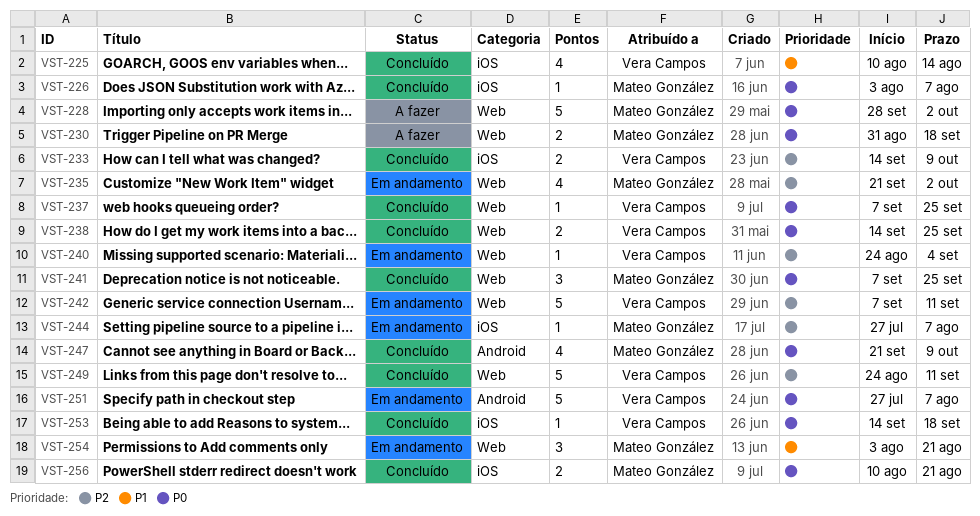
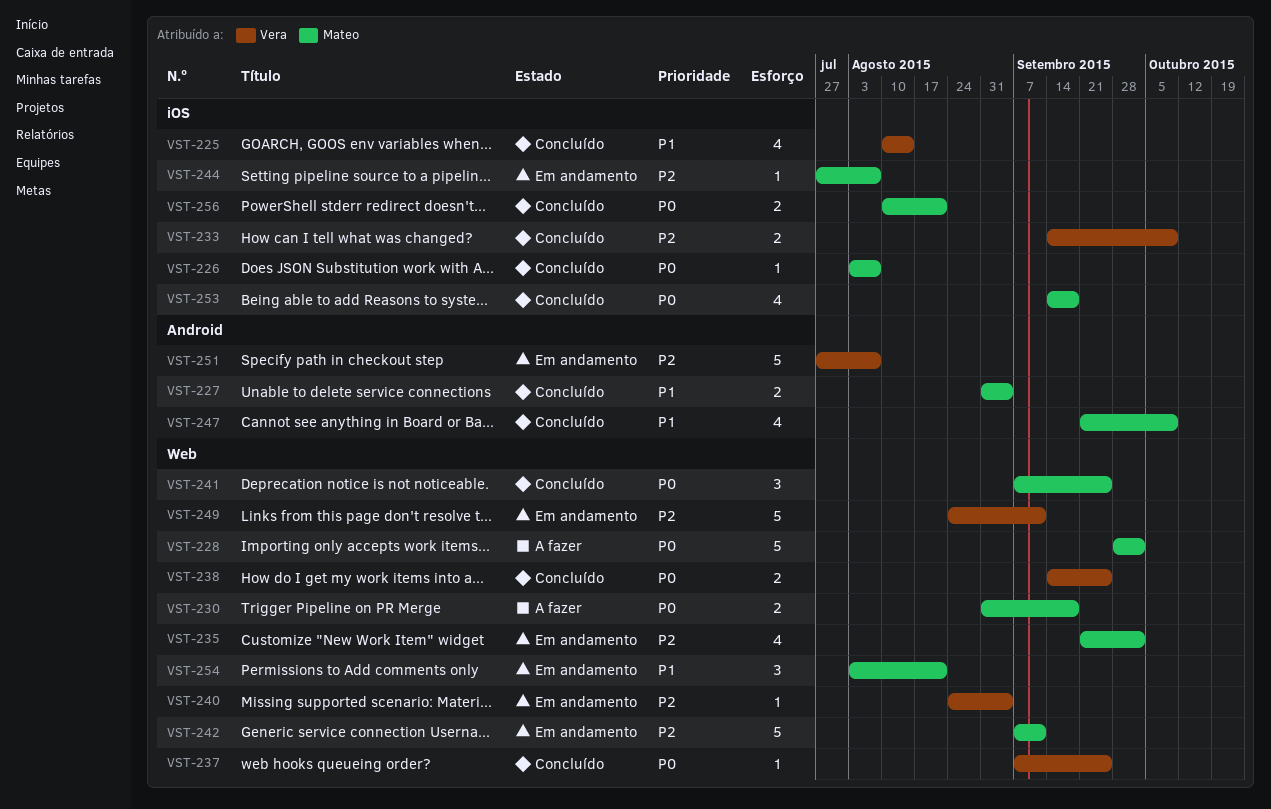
VST-227: none -> present
VST-242, owner: Vera Campos -> Mateo González
VST-247, priority: P0 -> P1
VST-249, status: Concluído -> Em andamento
VST-251, priority: P0 -> P2
VST-253, owner: Vera Campos -> Mateo González
VST-253, estimate: 1 -> 4

